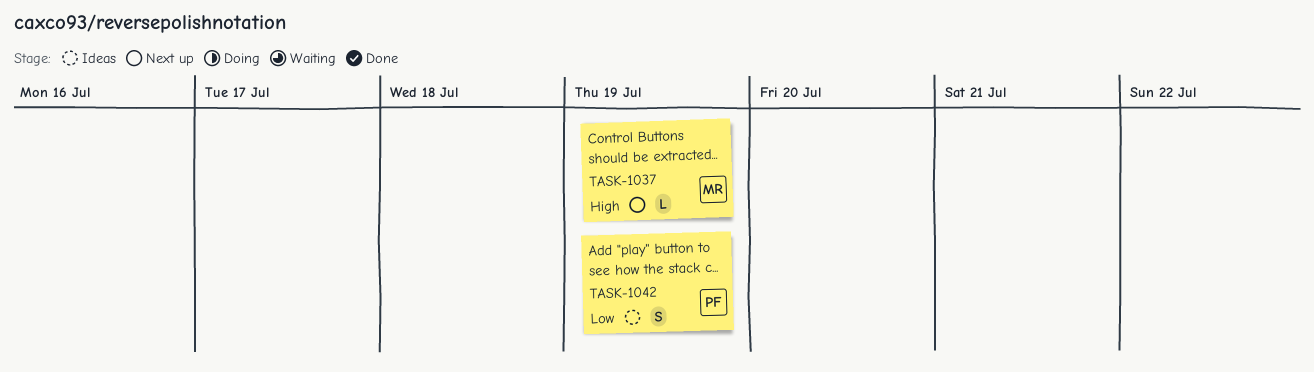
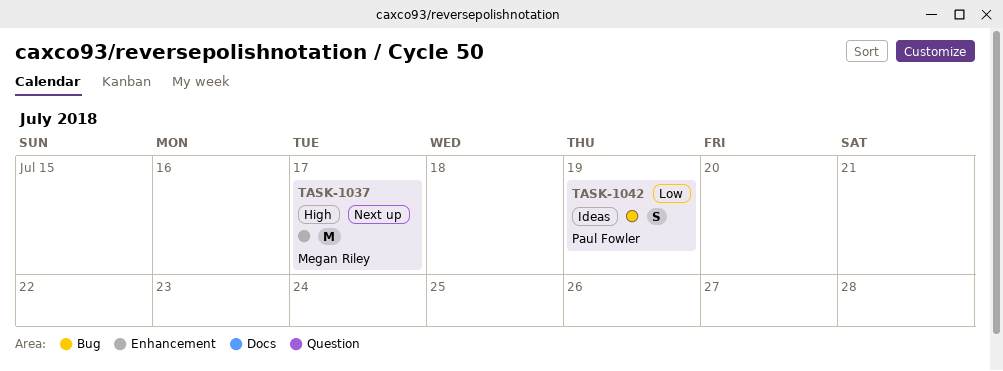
TASK-1037, estimate: L -> M
TASK-1037, due: Jul 19 -> Jul 17

